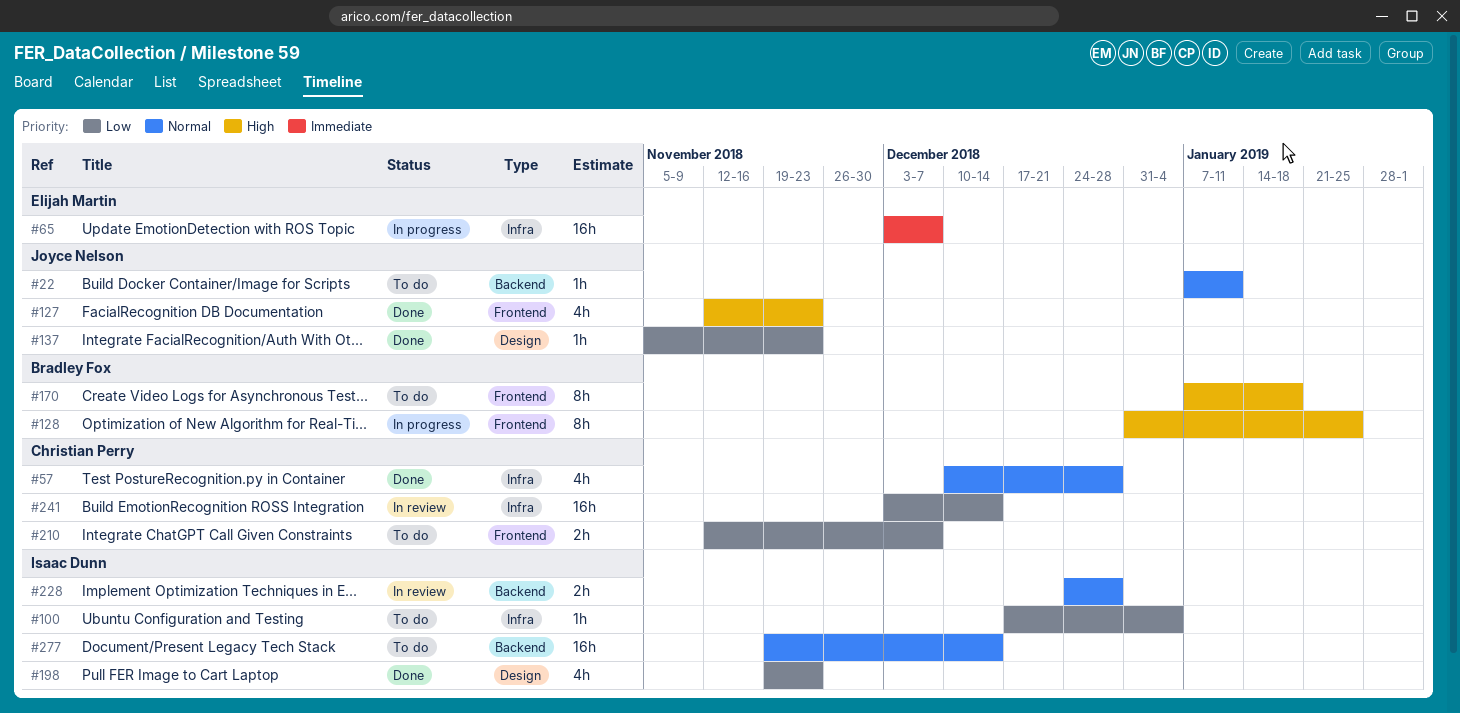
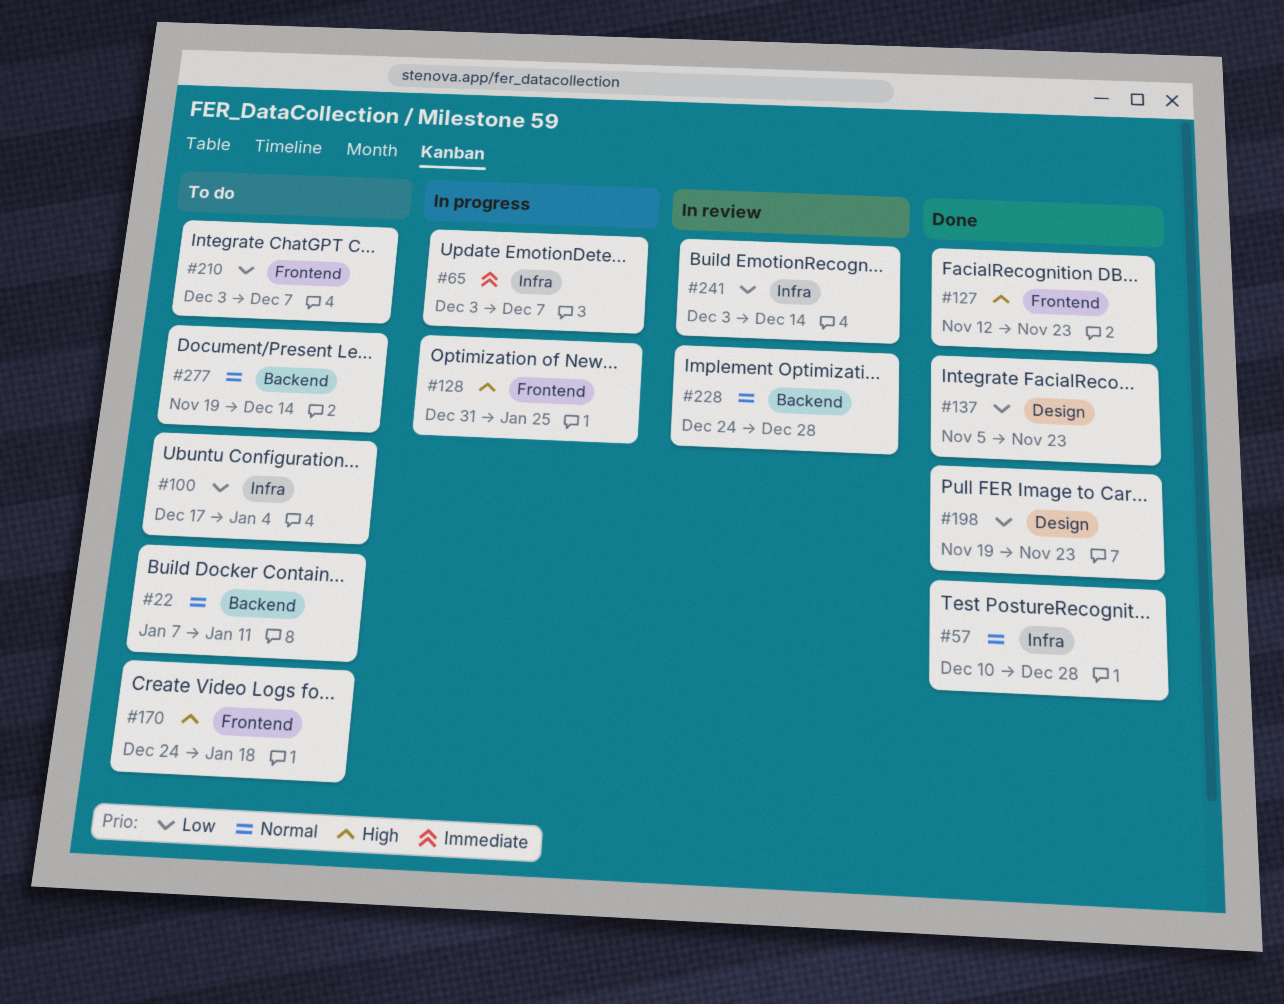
#170, start: Jan 7 -> Dec 24
#210, start: Nov 12 -> Dec 3

